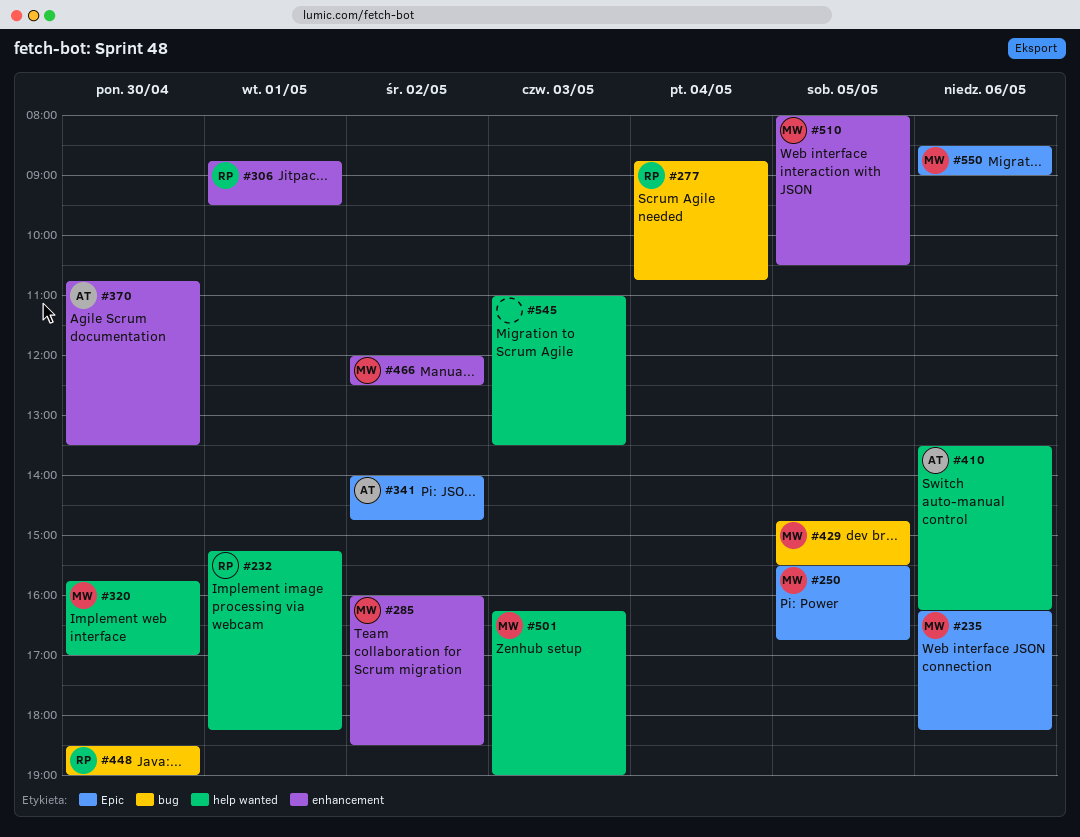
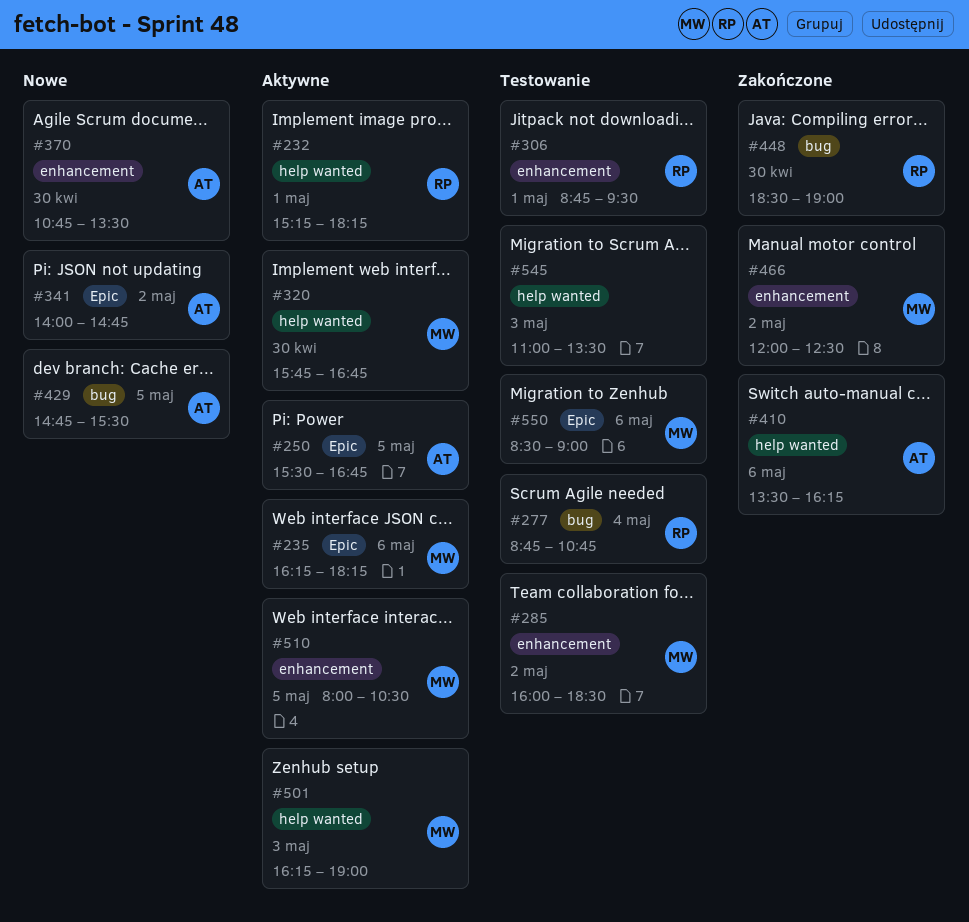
#250, owner: MW -> AT
#320, ends: 17:00 -> 16:45
#429, owner: MW -> AT

